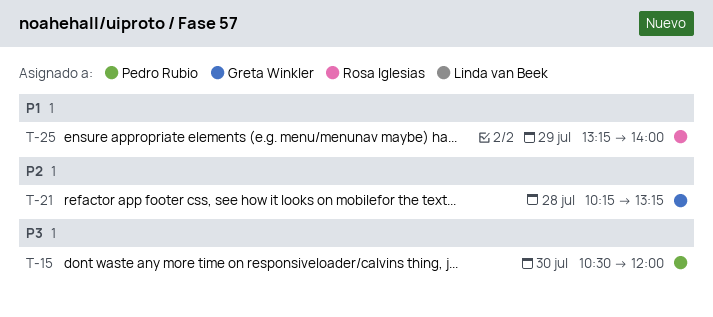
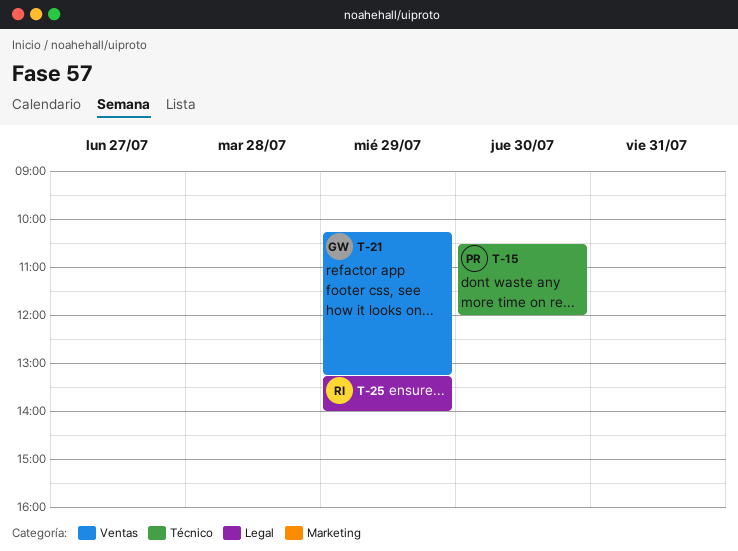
T-21, day: Jul 28 -> Jul 29

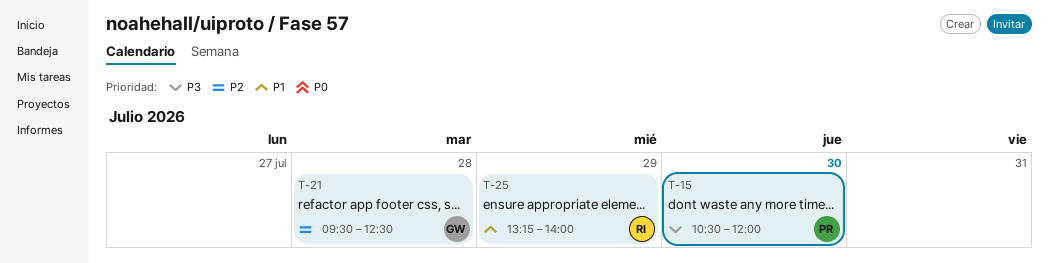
T-21, day: Jul 29 -> Jul 28
T-21, begins: 10:15 -> 09:30
T-21, ends: 13:15 -> 12:30

